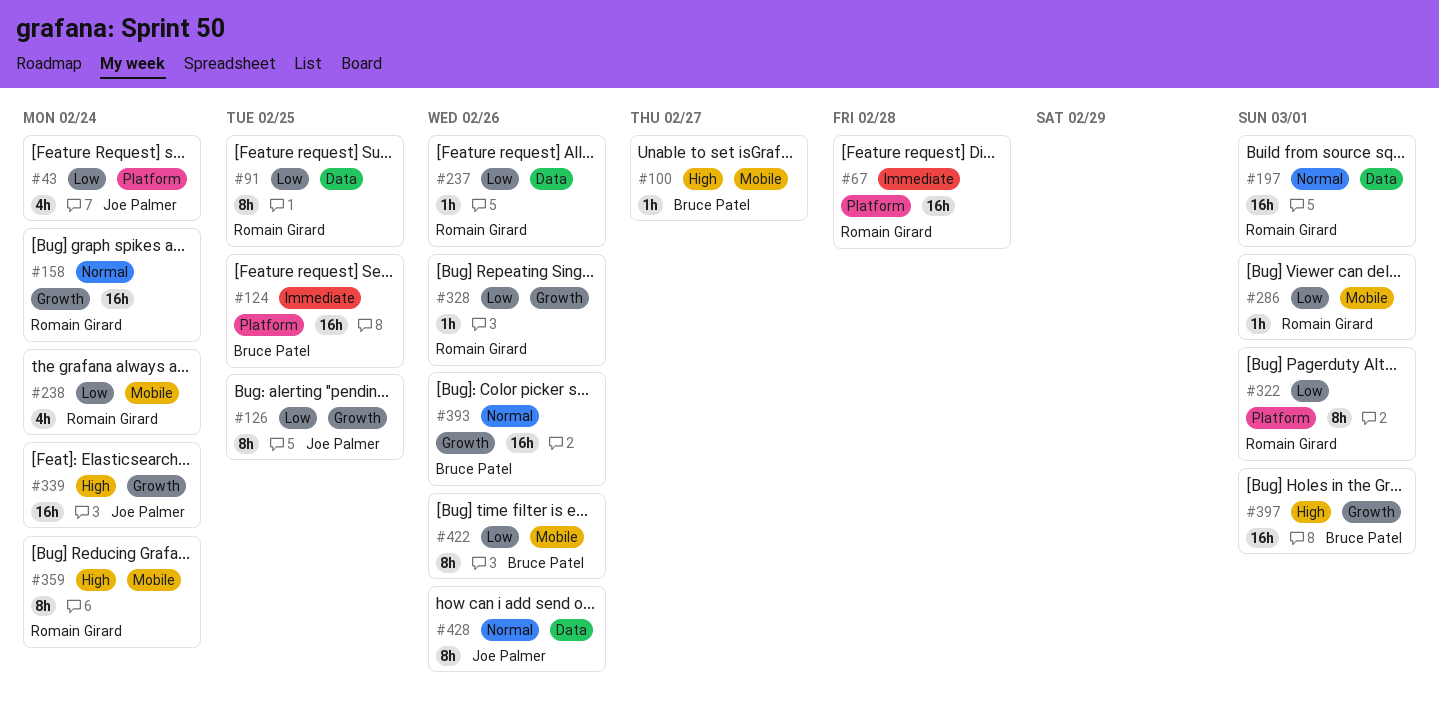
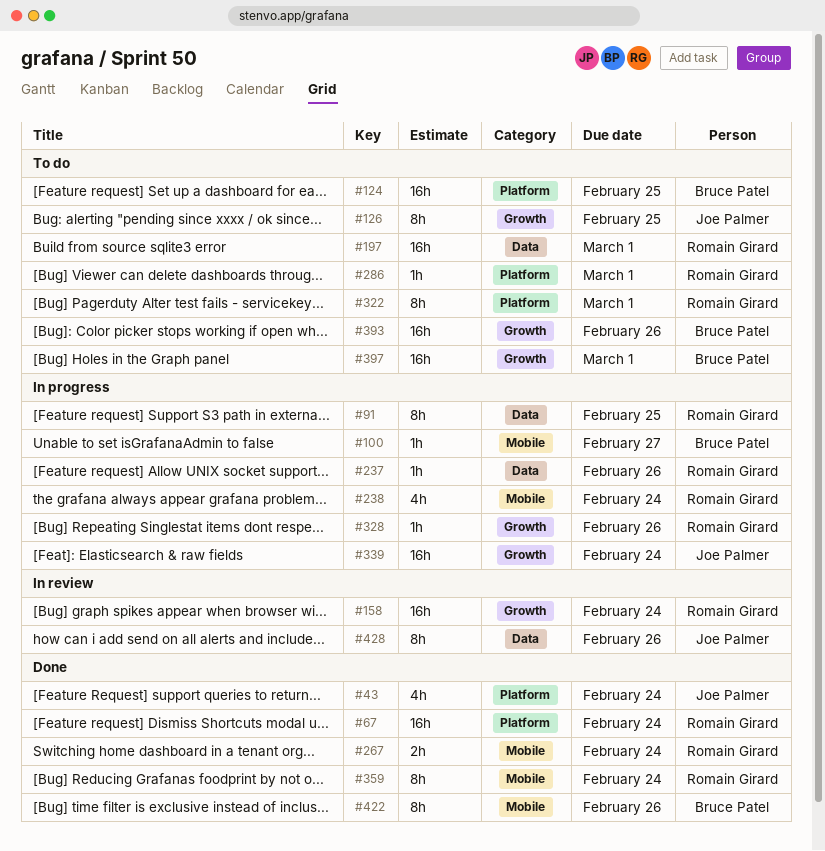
#67, due: Feb 28 -> Feb 24
#267: none -> present
#286, label: Mobile -> Platform

